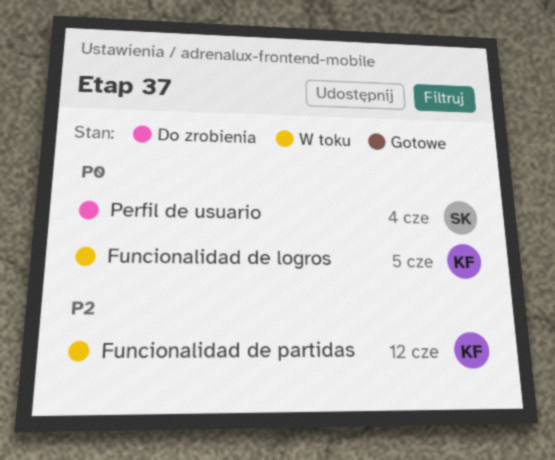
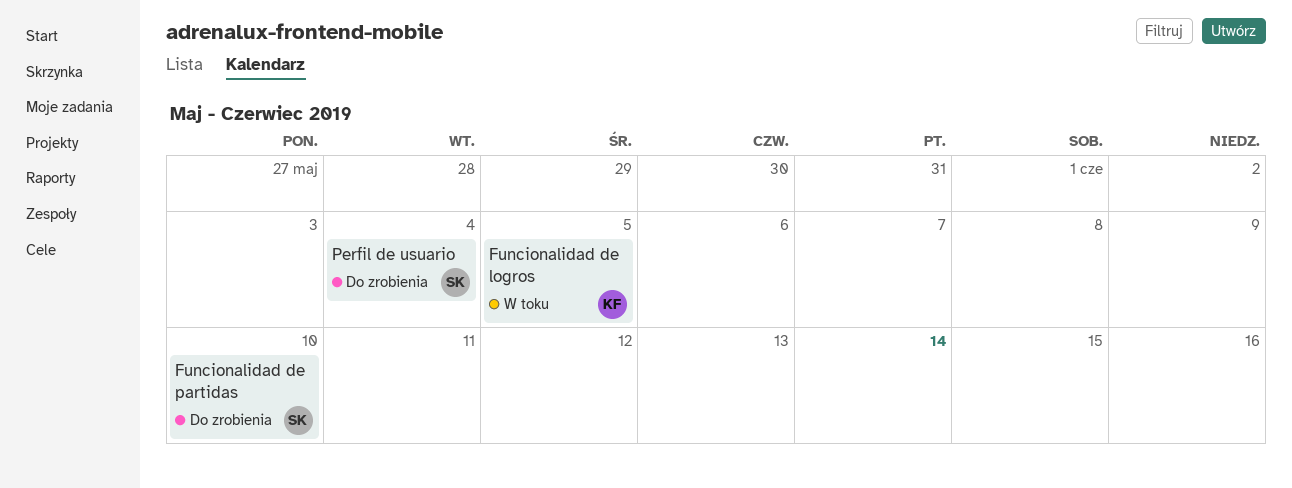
Funcionalidad de partidas, status: W toku -> Do zrobienia
Funcionalidad de partidas, owner: KF -> SK
Funcionalidad de partidas, due: Jun 12 -> Jun 10

